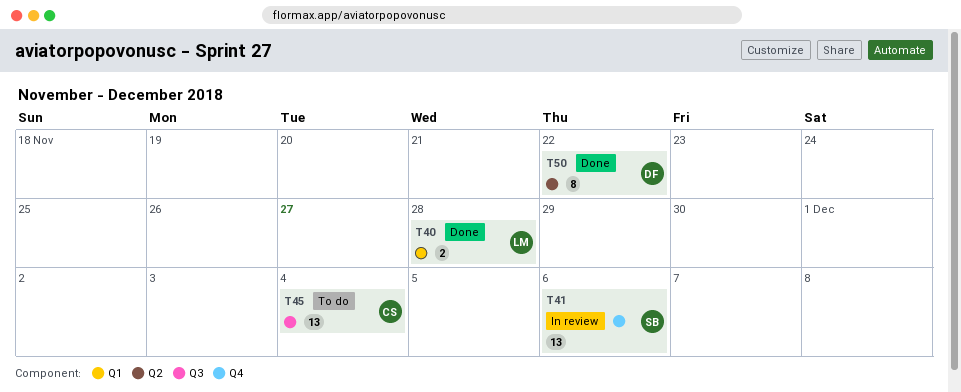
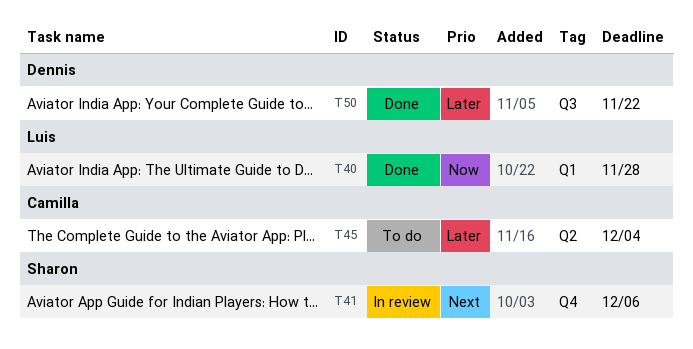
T45, label: Q3 -> Q2
T50, label: Q2 -> Q3

